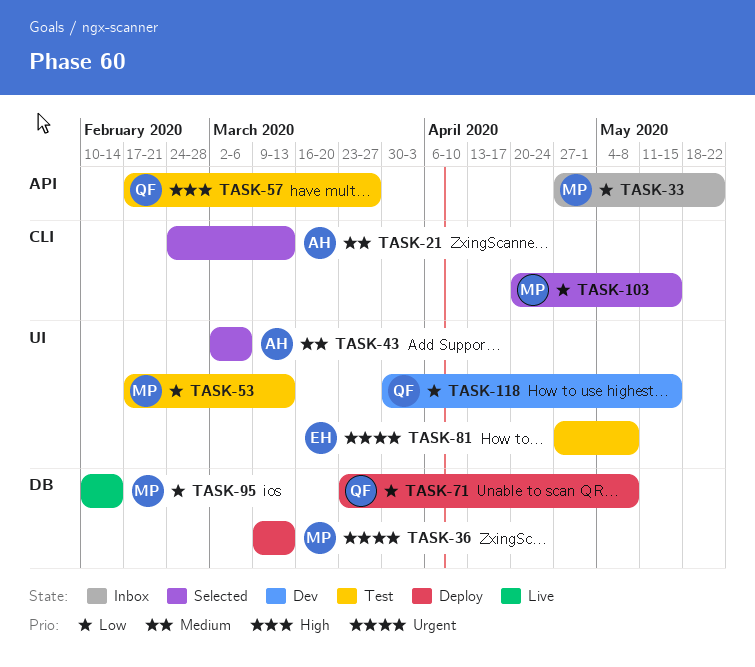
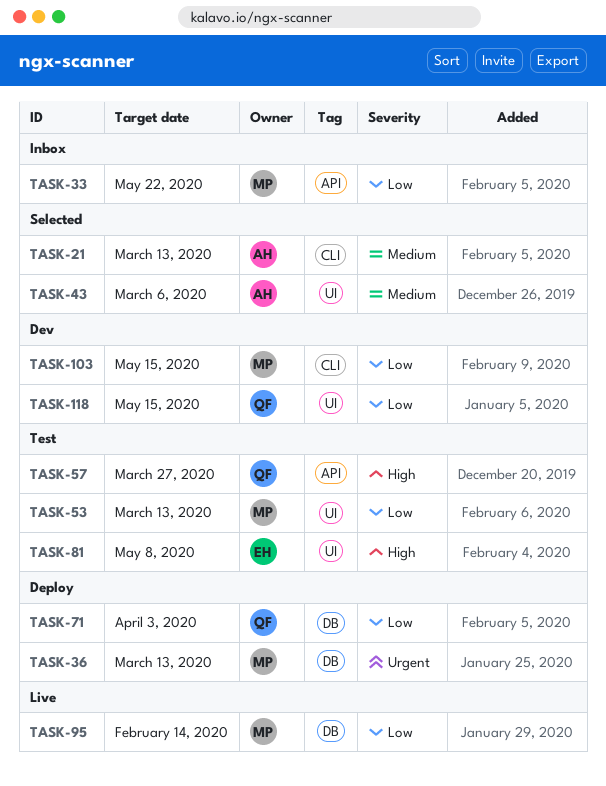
TASK-71, due: May 8 -> Apr 3
TASK-81, priority: Urgent -> High
TASK-103, status: Selected -> Dev

